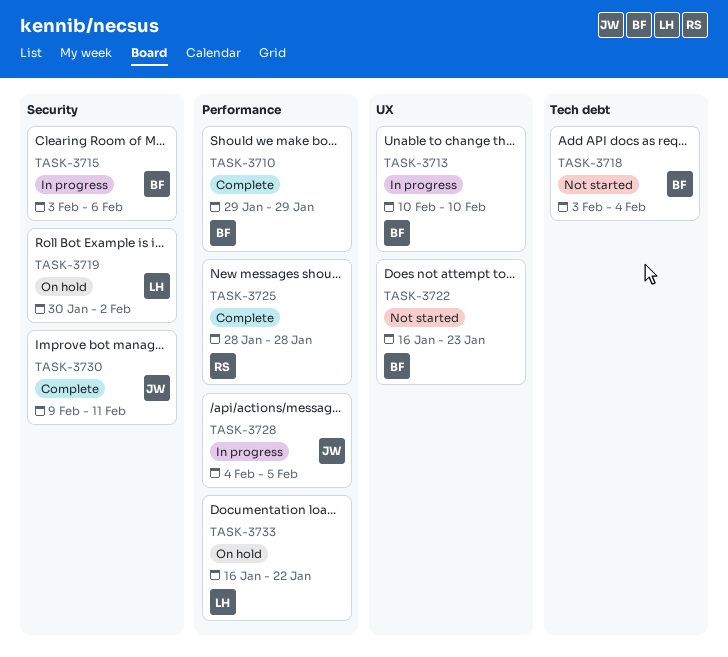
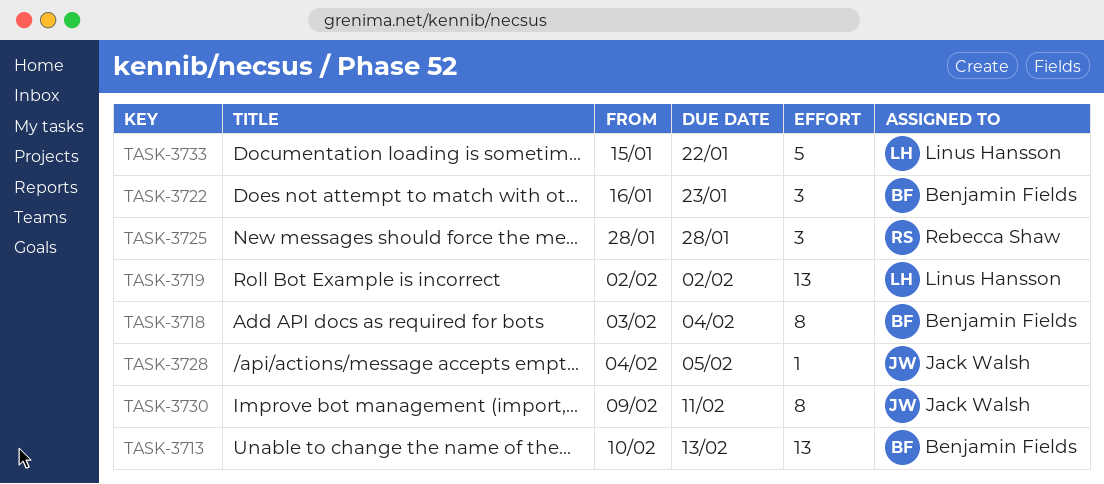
TASK-3710: present -> none
TASK-3713, due: Feb 10 -> Feb 13
TASK-3715: present -> none
TASK-3719, start: Jan 30 -> Feb 2
TASK-3733, start: Jan 16 -> Jan 15

